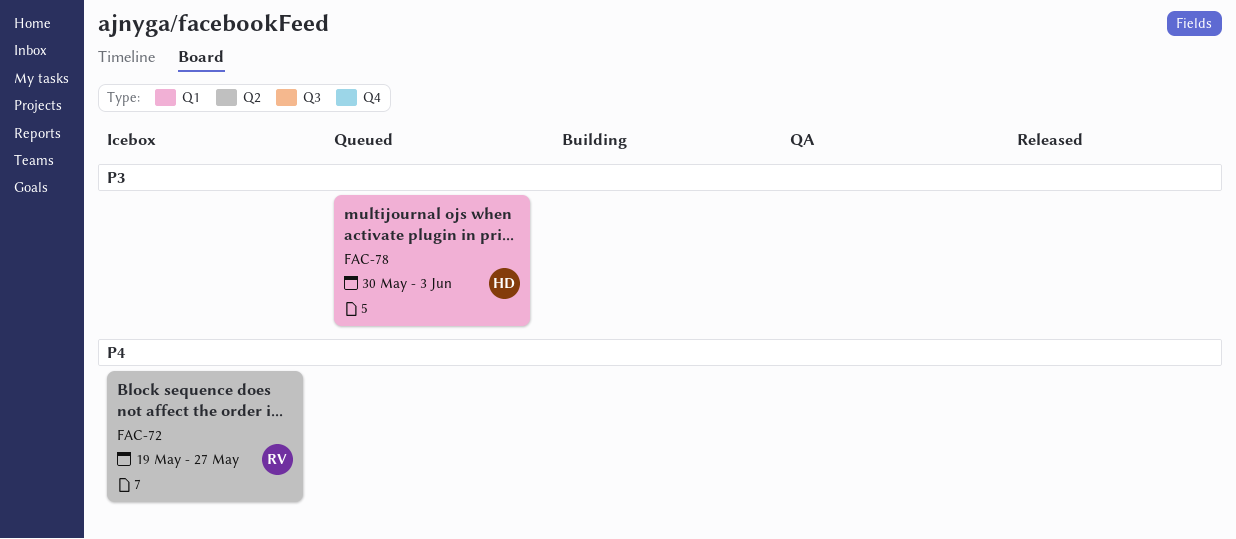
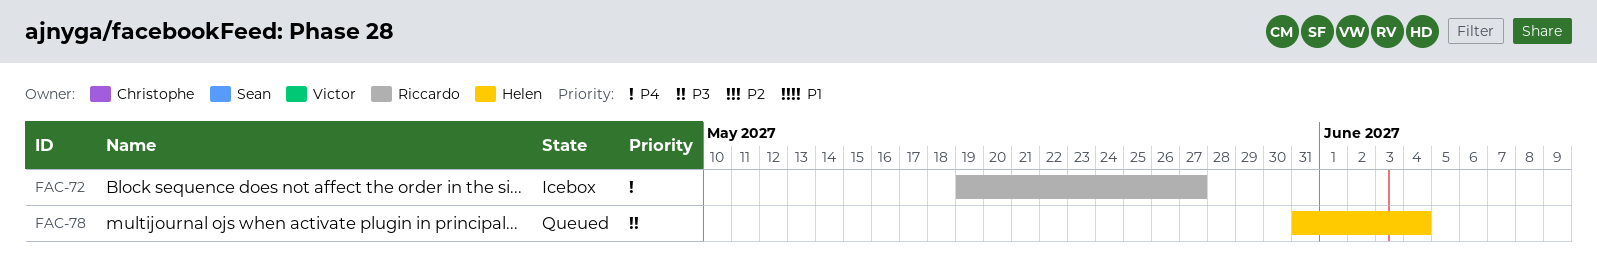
FAC-78, start: May 30 -> May 31
FAC-78, due: Jun 3 -> Jun 4

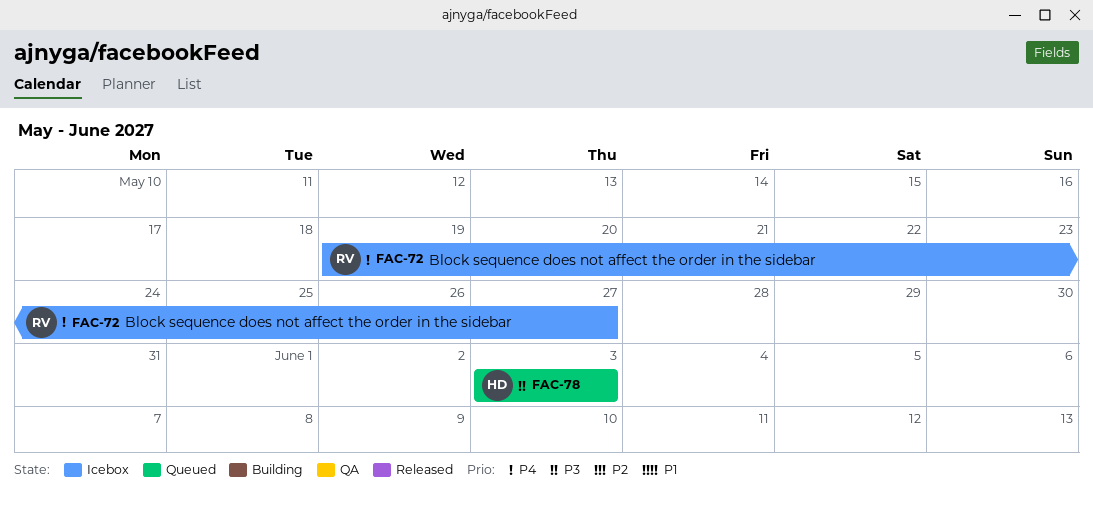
FAC-78, start: May 31 -> Jun 3
FAC-78, due: Jun 4 -> Jun 3

